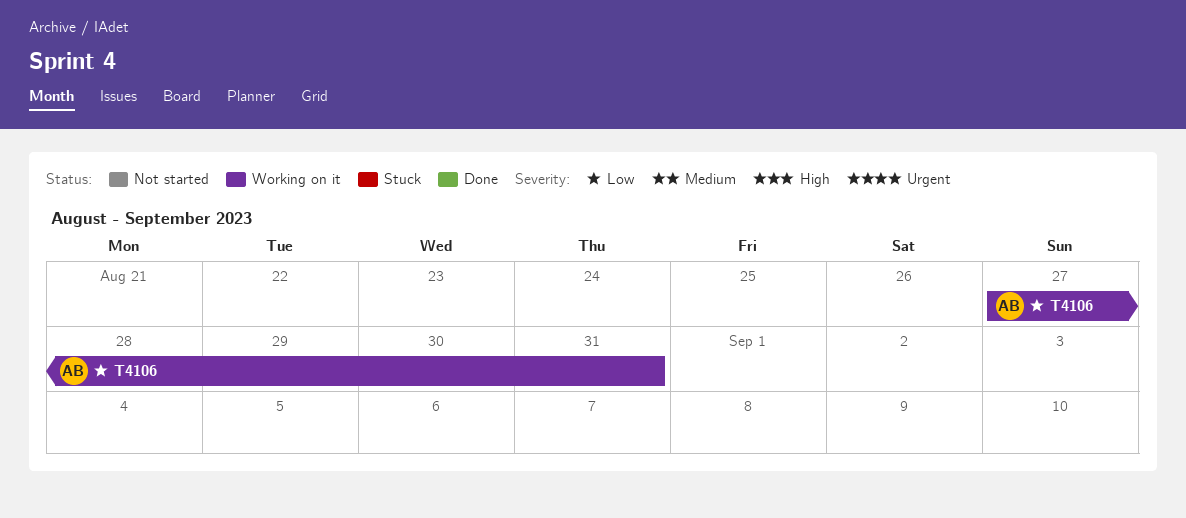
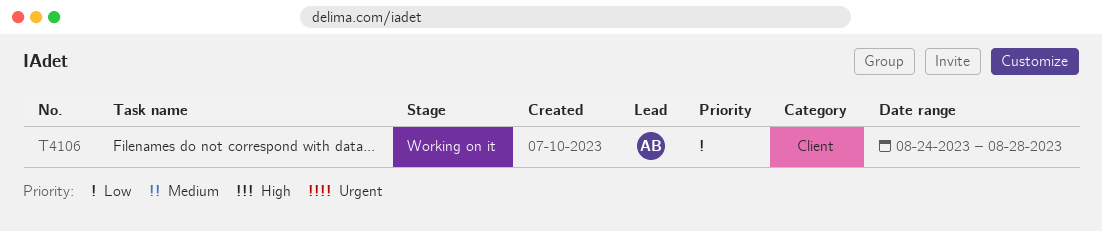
T4106, start: Aug 27 -> Aug 24
T4106, due: Aug 31 -> Aug 28

